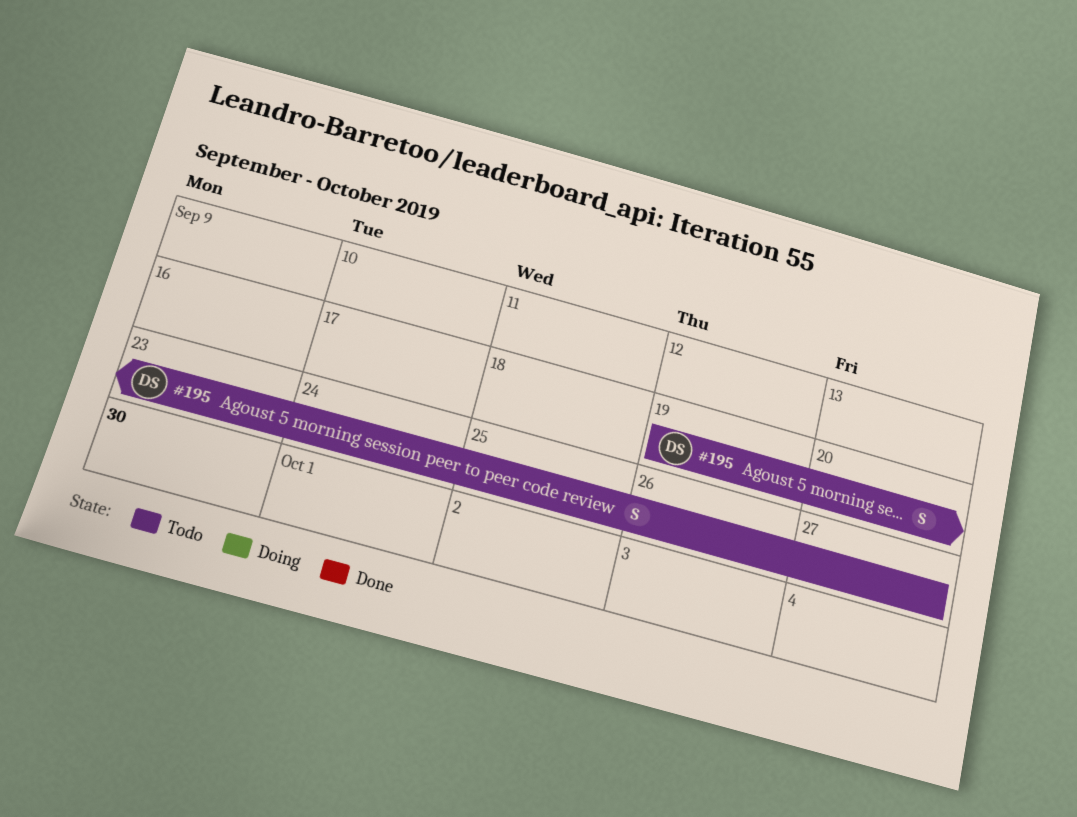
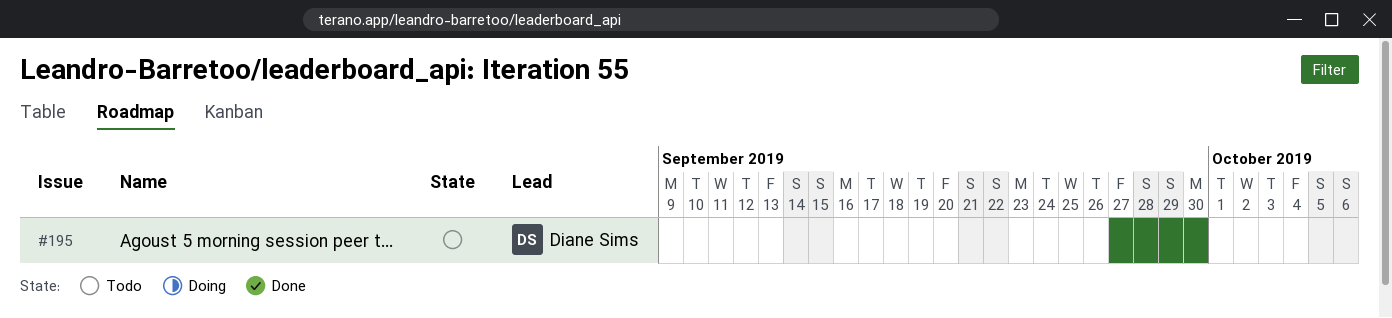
#195, start: Sep 19 -> Sep 27
#195, due: Sep 27 -> Sep 30

